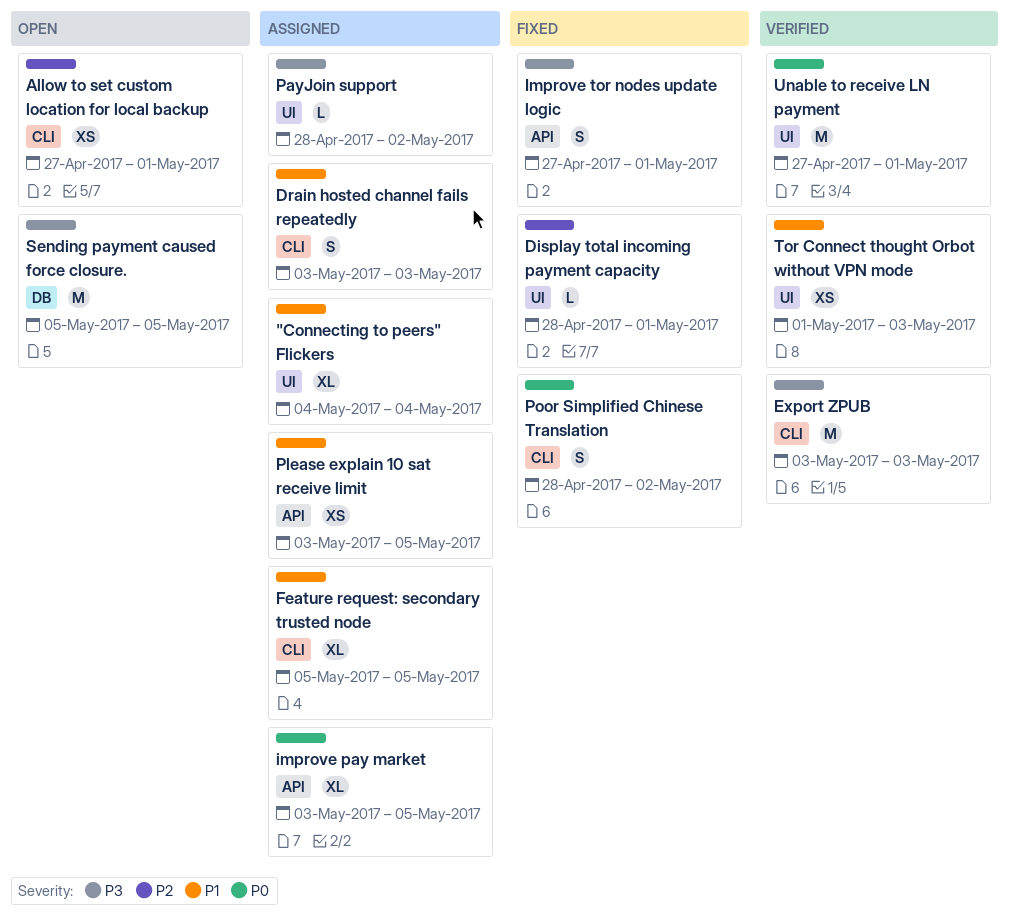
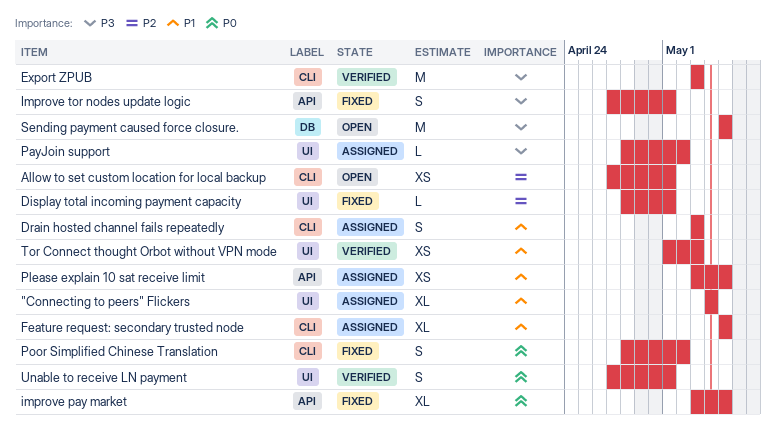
improve pay market, status: Assigned -> Fixed
Unable to receive LN payment, estimate: M -> S

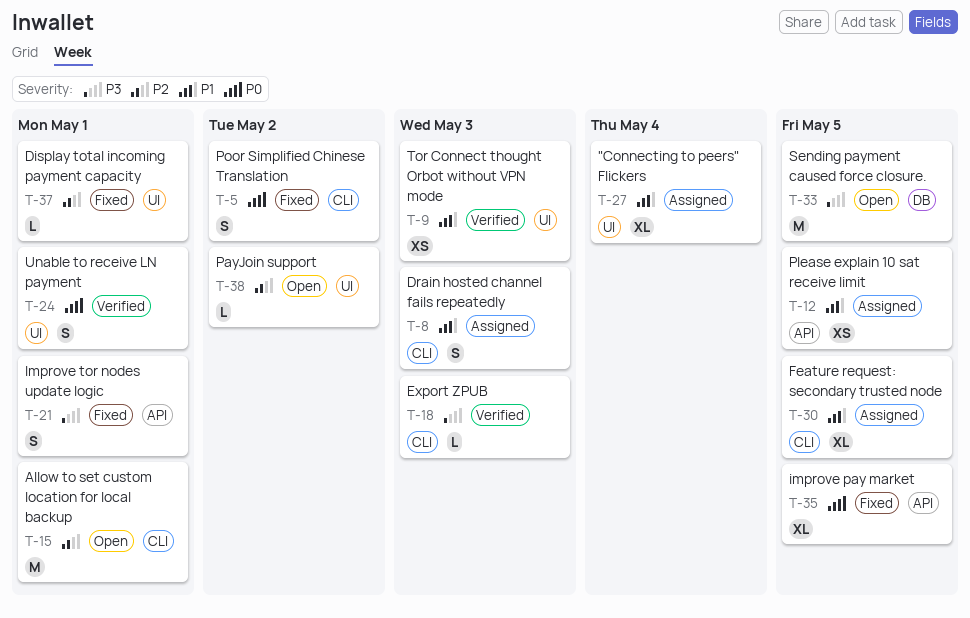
Allow to set custom location for local backup, estimate: XS -> M
Export ZPUB, estimate: M -> L
PayJoin support, status: Assigned -> Open
PayJoin support, priority: P3 -> P2

